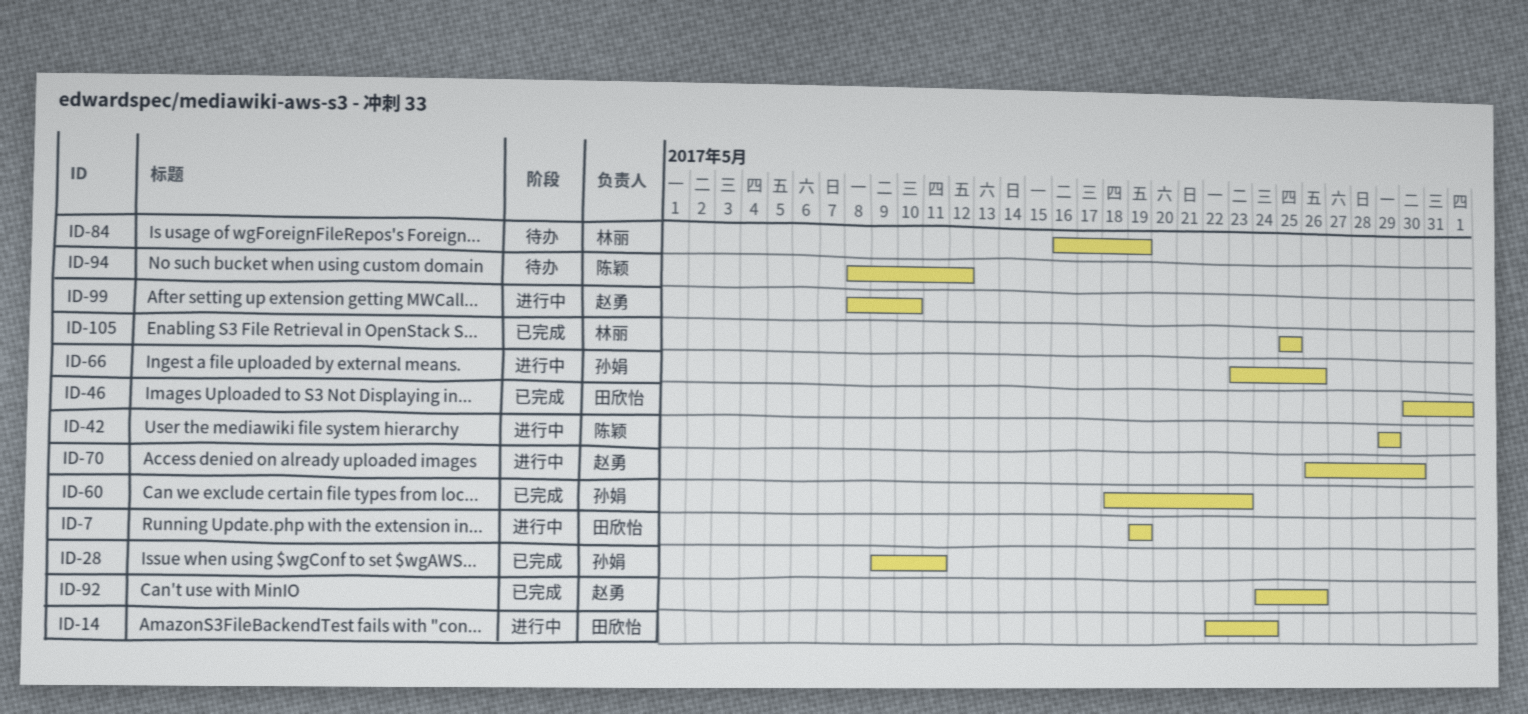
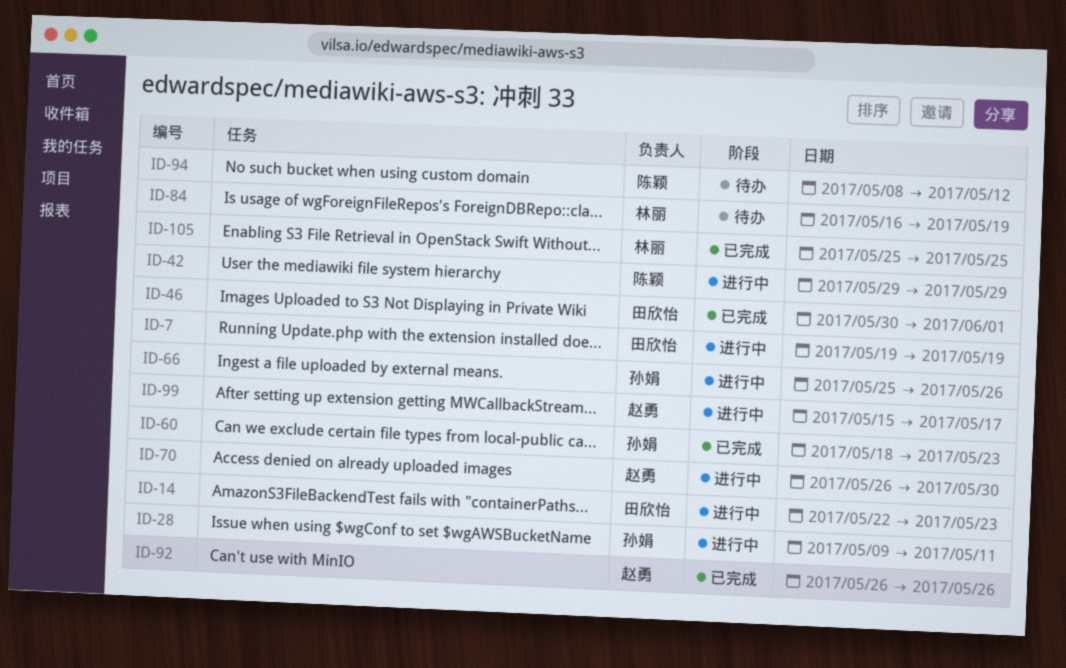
ID-14, due: May 24 -> May 23
ID-28, status: 已完成 -> 进行中
ID-66, start: May 23 -> May 25
ID-92, start: May 24 -> May 26
ID-99, start: May 8 -> May 15
ID-99, due: May 10 -> May 17

